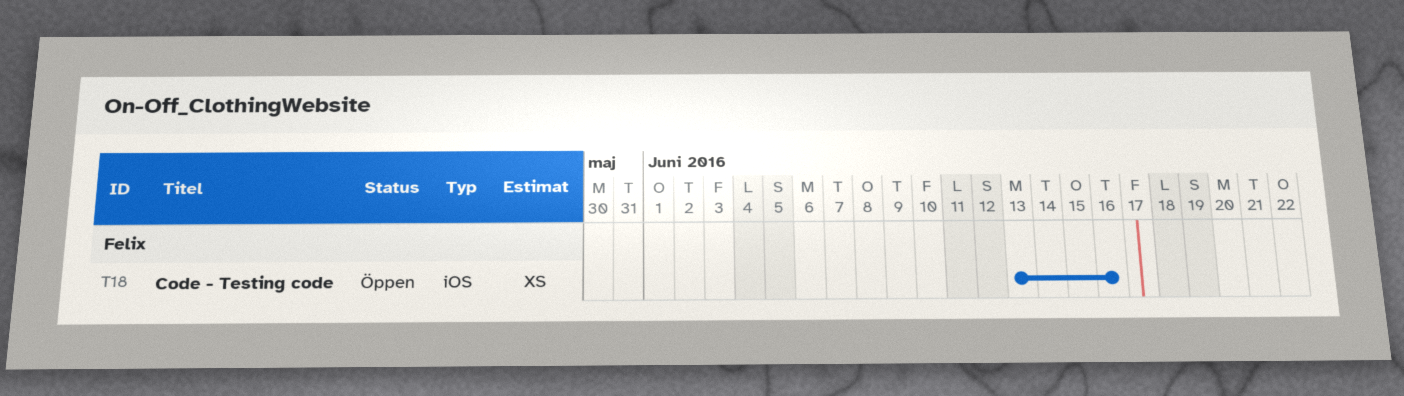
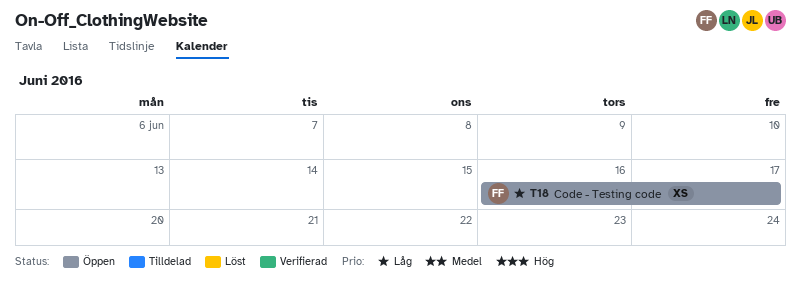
T18, start: Jun 13 -> Jun 16
T18, due: Jun 16 -> Jun 17

